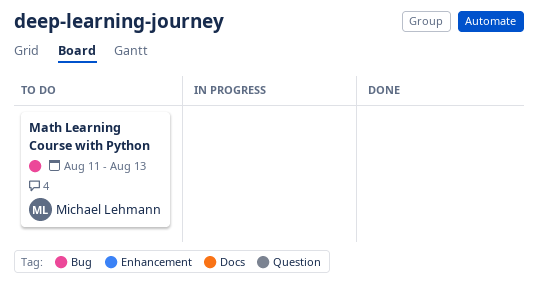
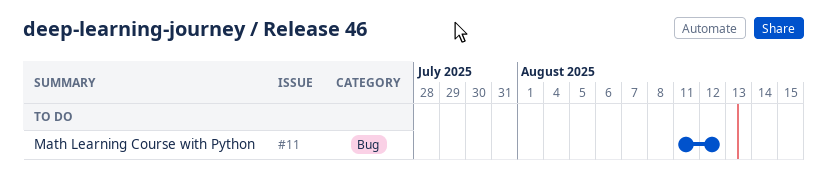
Math Learning Course with Python, due: Aug 13 -> Aug 12

